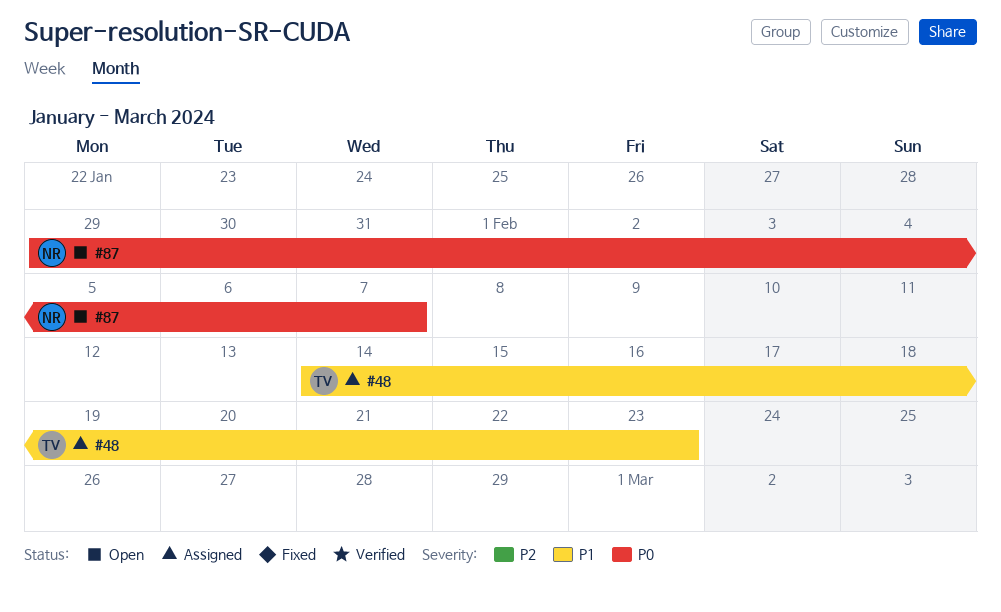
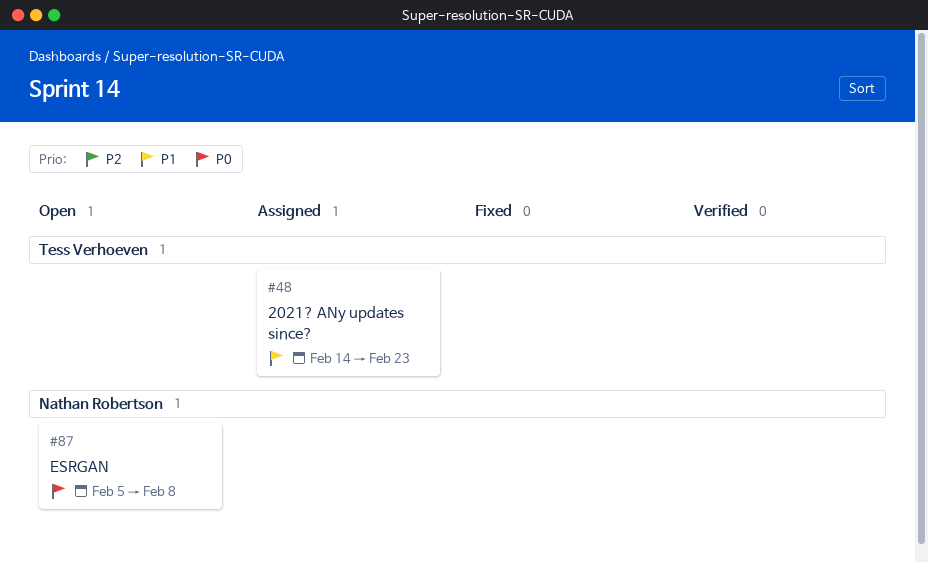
#87, start: Jan 29 -> Feb 5
#87, due: Feb 7 -> Feb 8

